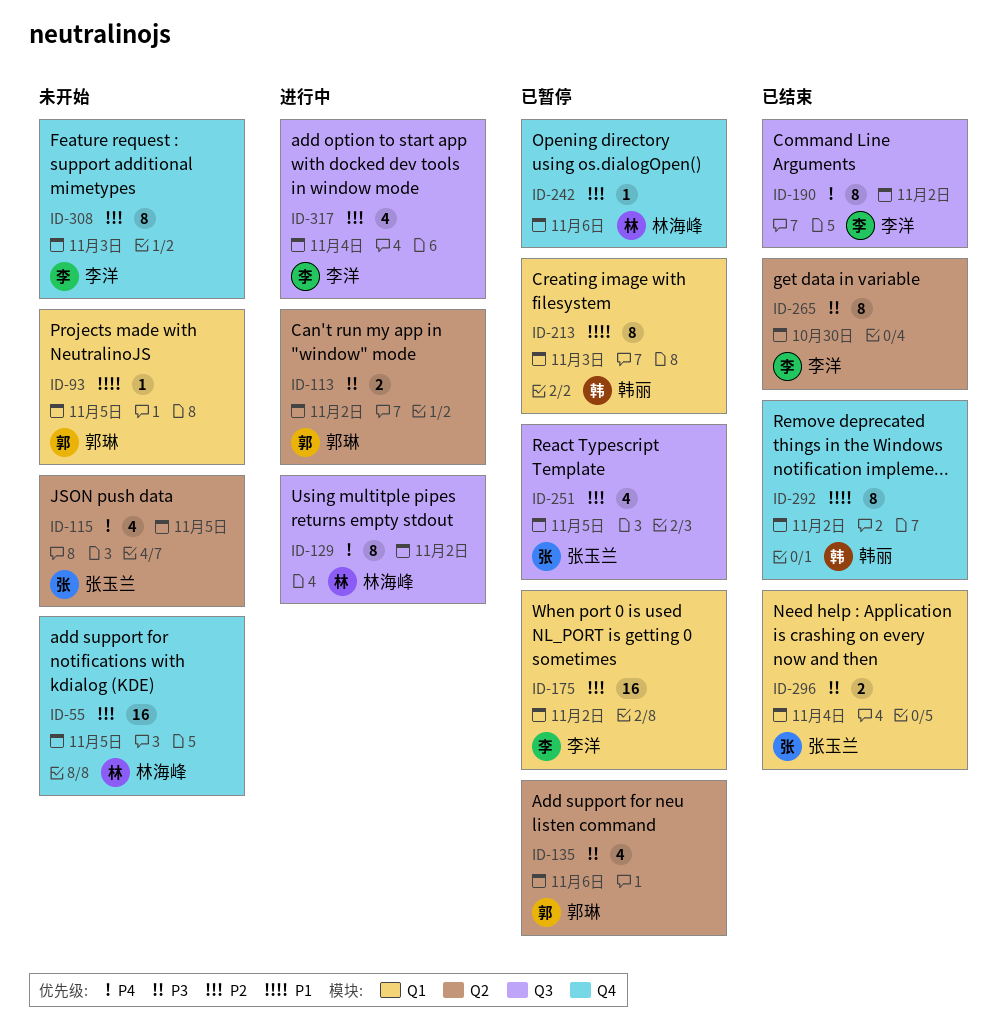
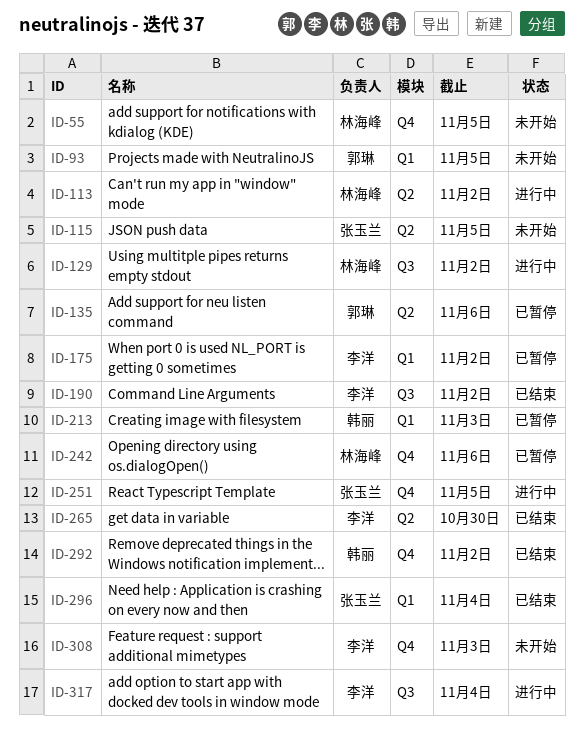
ID-113, owner: 郭琳 -> 林海峰
ID-251, status: 已暂停 -> 进行中
ID-251, label: Q3 -> Q4

